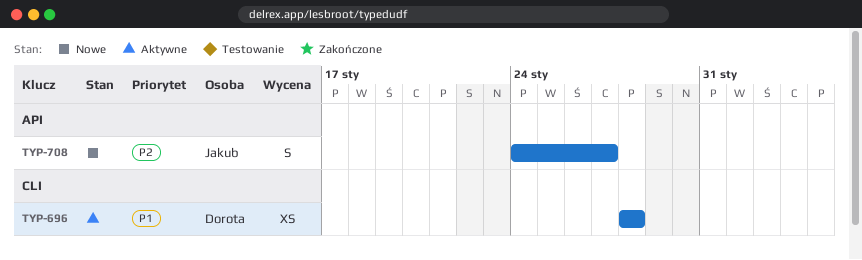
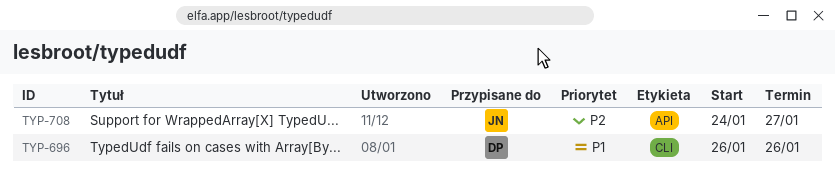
TYP-696, start: Jan 28 -> Jan 26
TYP-696, due: Jan 28 -> Jan 26

